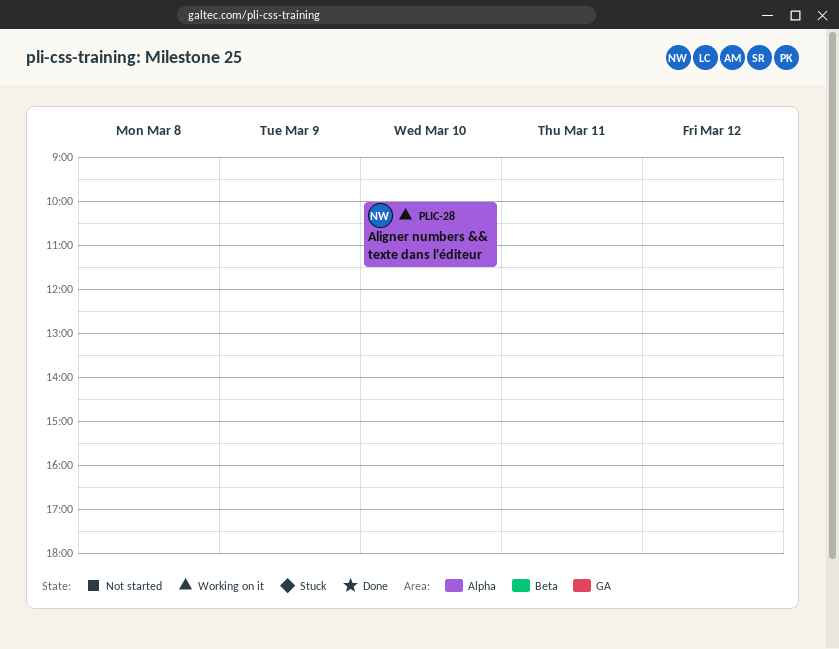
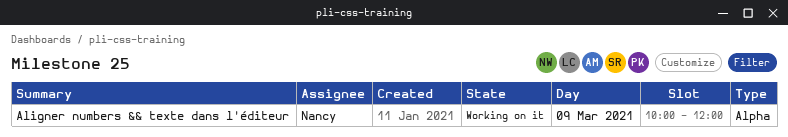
Aligner numbers && texte dans l'éditeur, day: Mar 10 -> Mar 9
Aligner numbers && texte dans l'éditeur, ends: 11:30 -> 12:00

